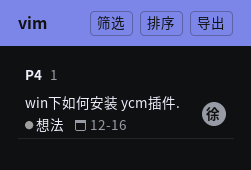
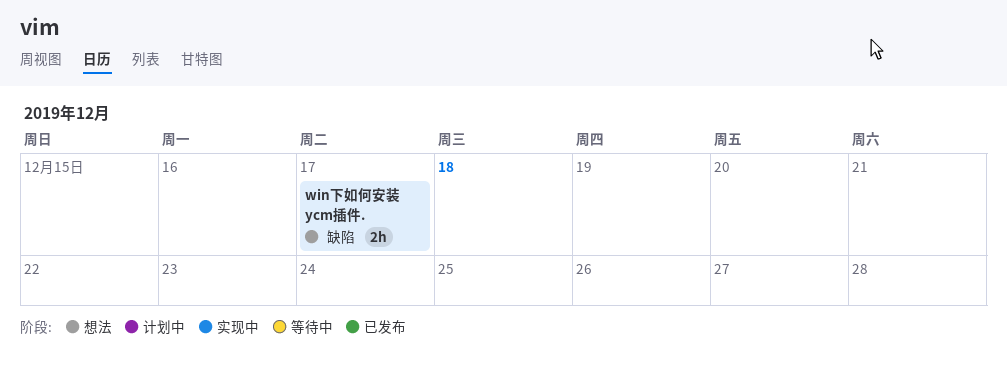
win下如何安装 ycm插件., due: Dec 16 -> Dec 17

